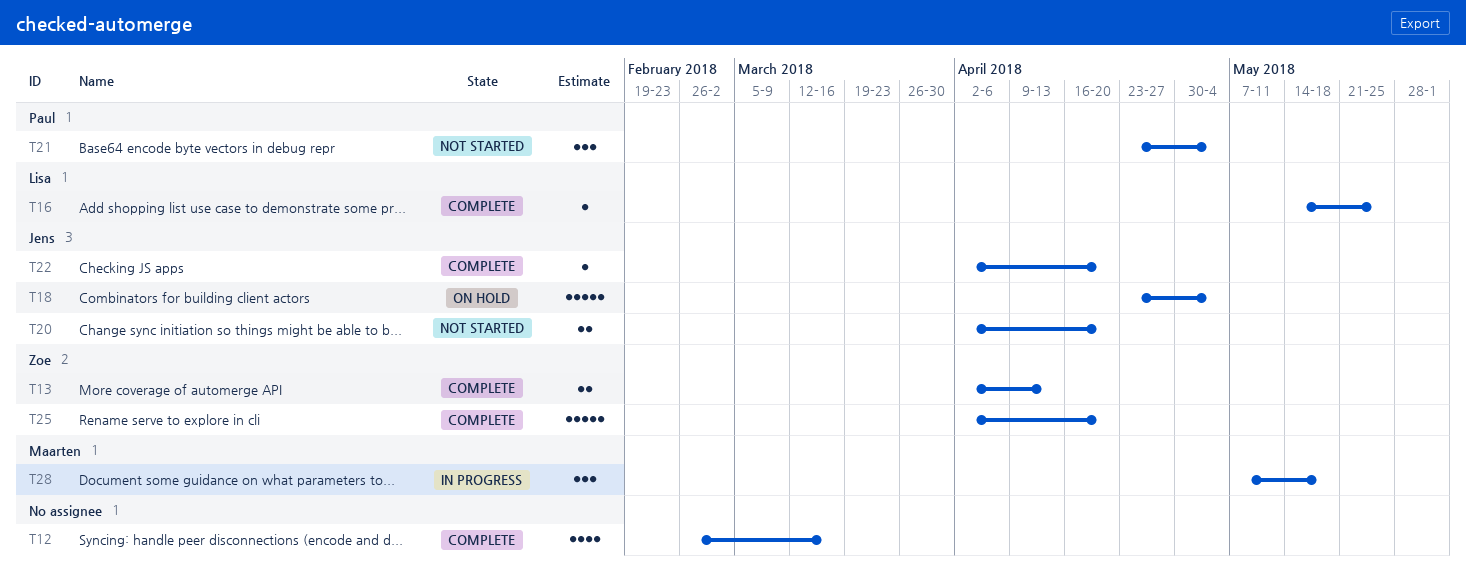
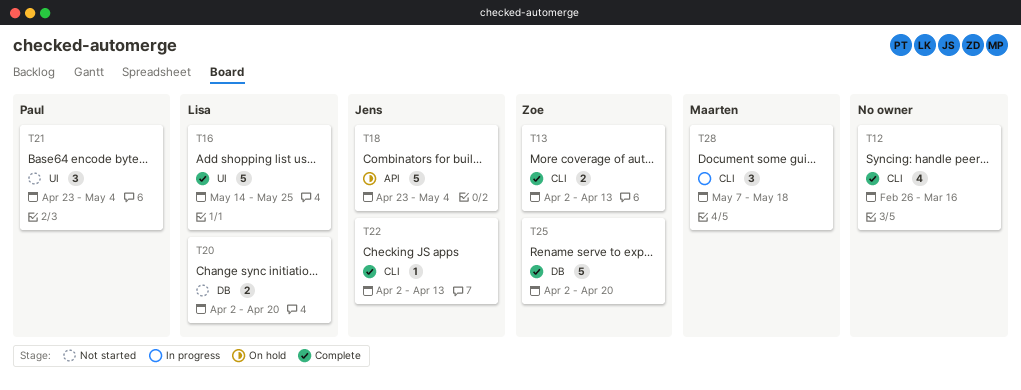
T16, estimate: 1 -> 5
T20, owner: Jens -> Lisa
T22, due: Apr 20 -> Apr 13

